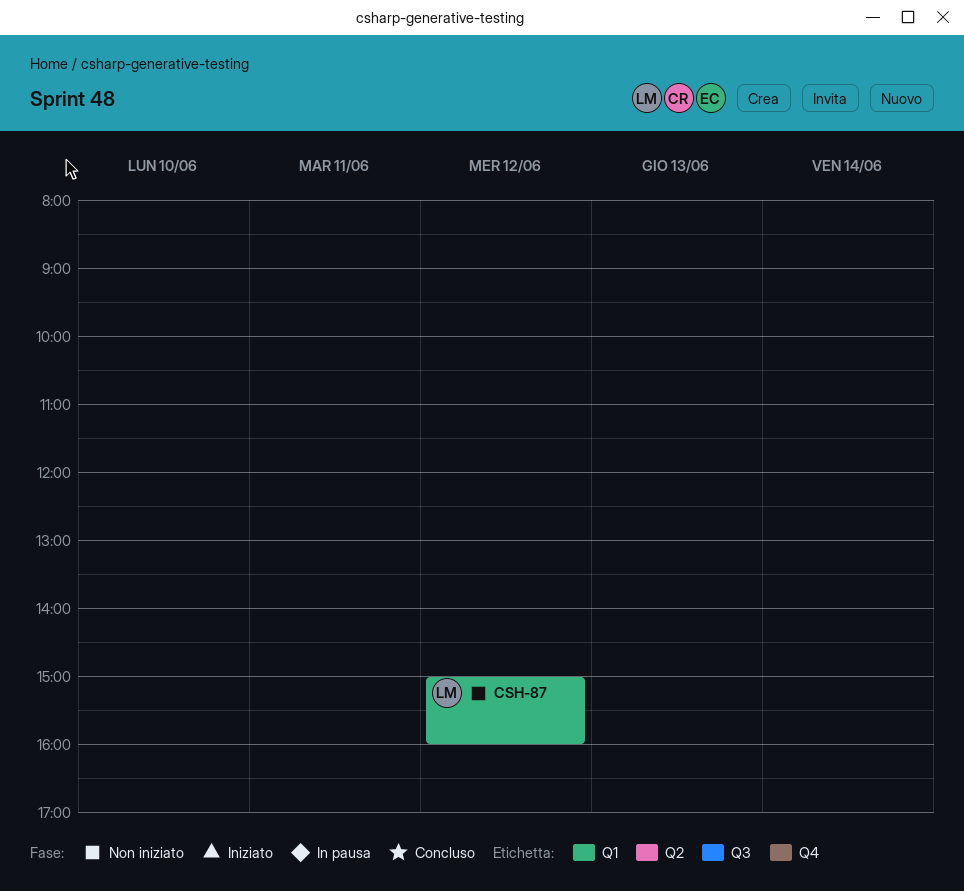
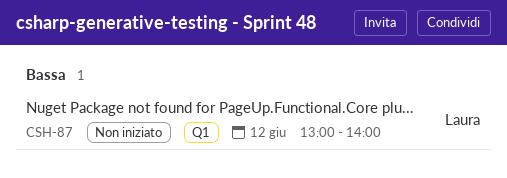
CSH-87, begins: 15:00 -> 13:00
CSH-87, ends: 16:00 -> 14:00

